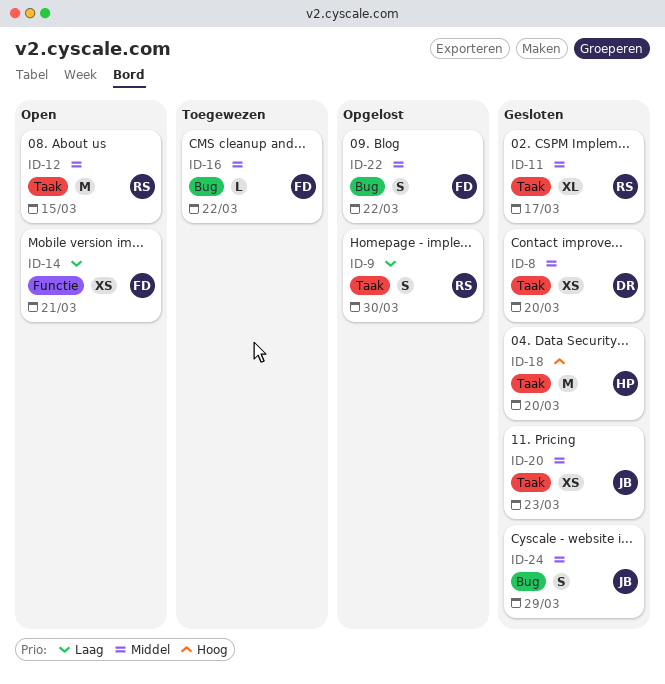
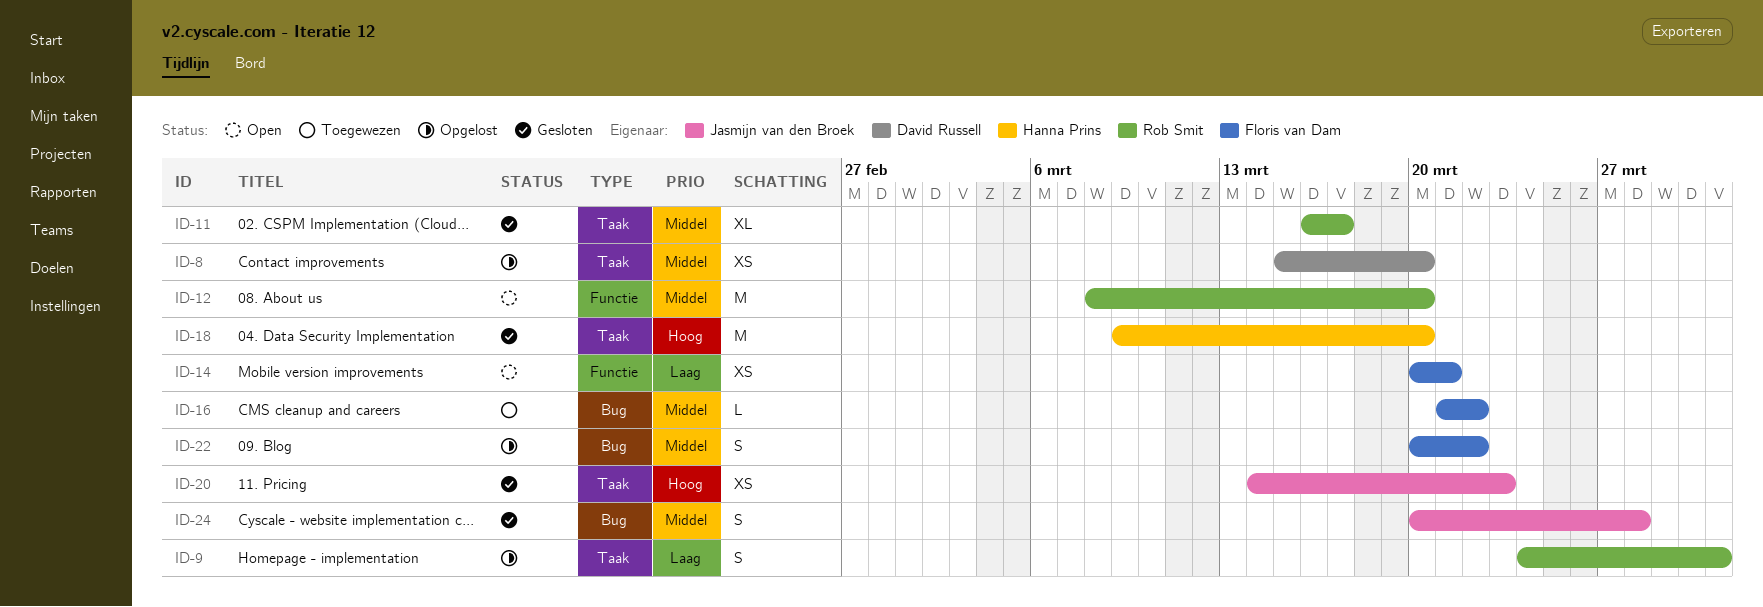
ID-8, status: Gesloten -> Opgelost
ID-9, due: Mar 30 -> Mar 31
ID-12, label: Taak -> Functie
ID-12, due: Mar 15 -> Mar 20
ID-20, priority: Middel -> Hoog
ID-24, due: Mar 29 -> Mar 28

